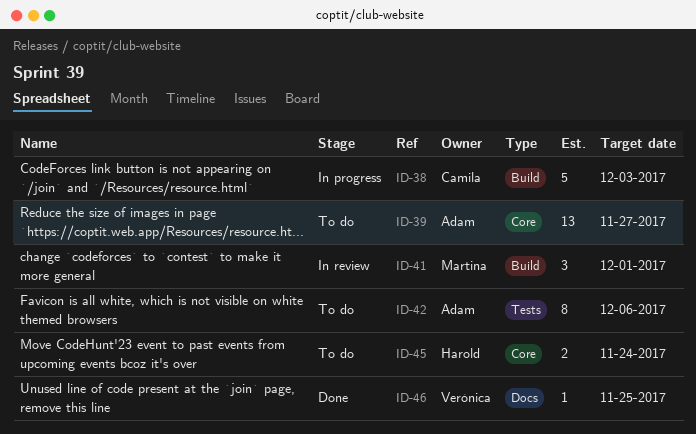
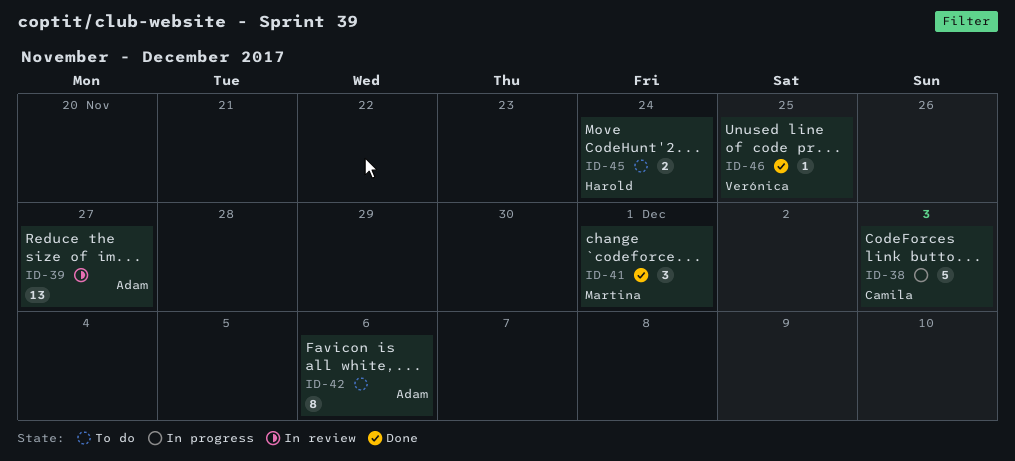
ID-39, status: To do -> In review
ID-41, status: In review -> Done

